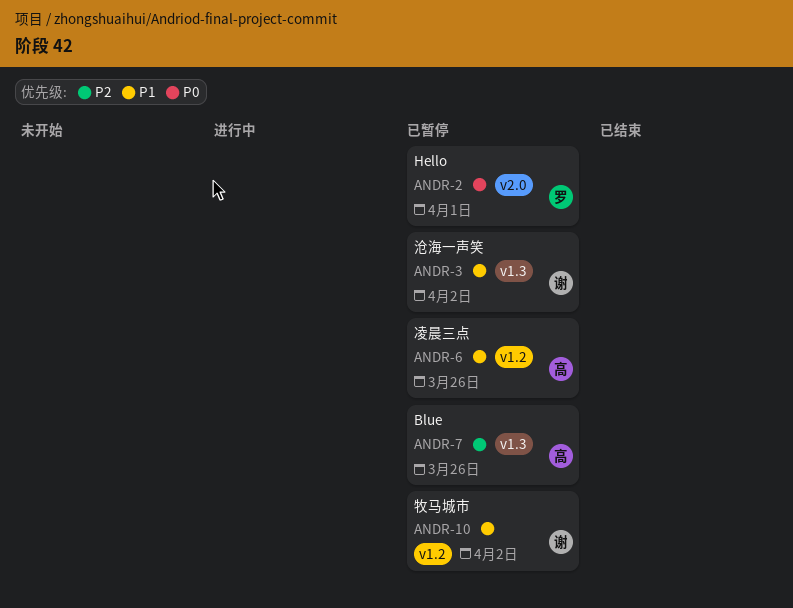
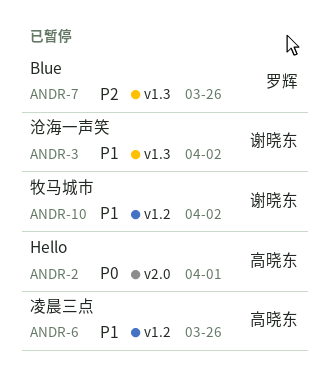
ANDR-2, owner: 罗辉 -> 高晓东
ANDR-7, owner: 高晓东 -> 罗辉

